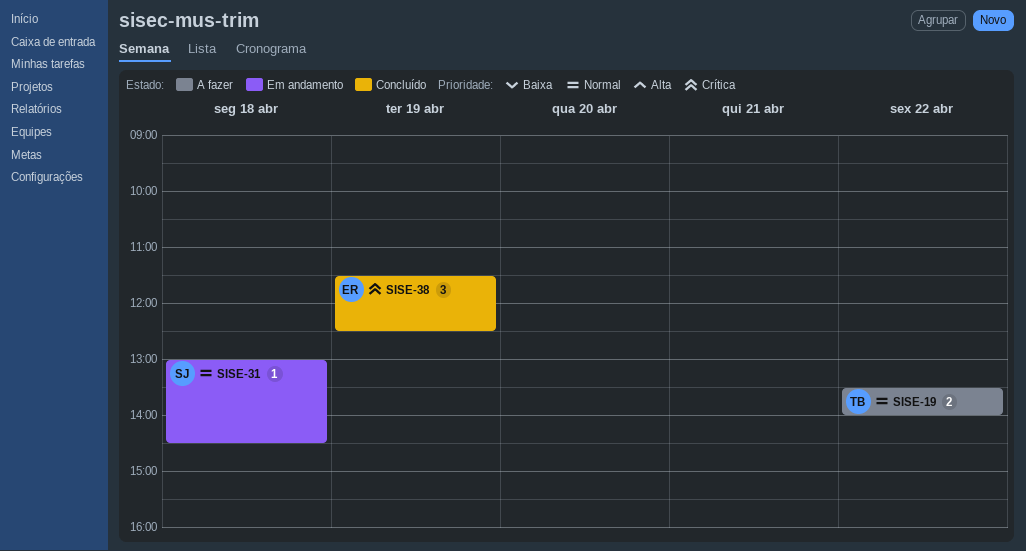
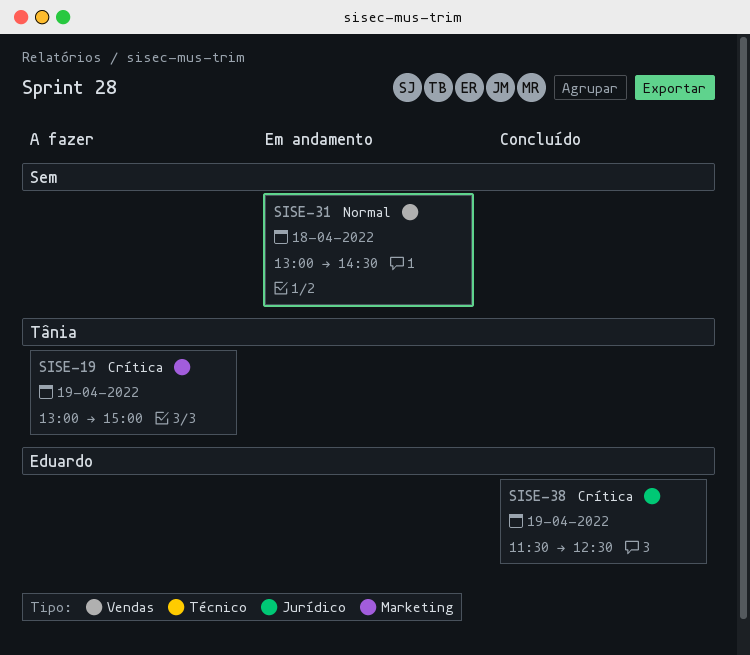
SISE-19, priority: Normal -> Crítica
SISE-19, day: Apr 22 -> Apr 19
SISE-19, begins: 13:30 -> 13:00
SISE-19, ends: 14:00 -> 15:00

